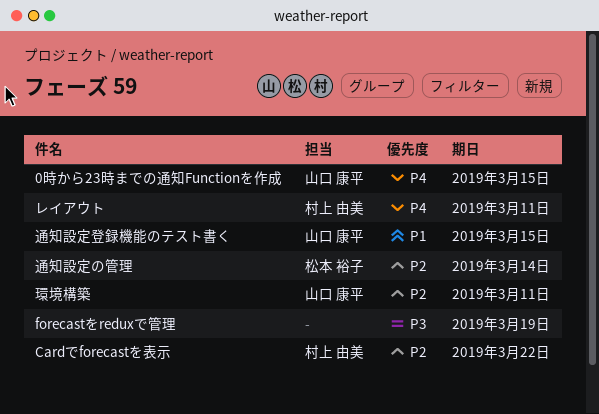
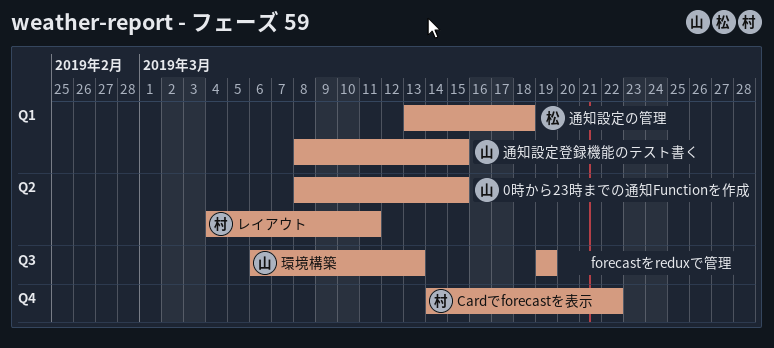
環境構築, due: Mar 11 -> Mar 13
通知設定の管理, due: Mar 14 -> Mar 18

